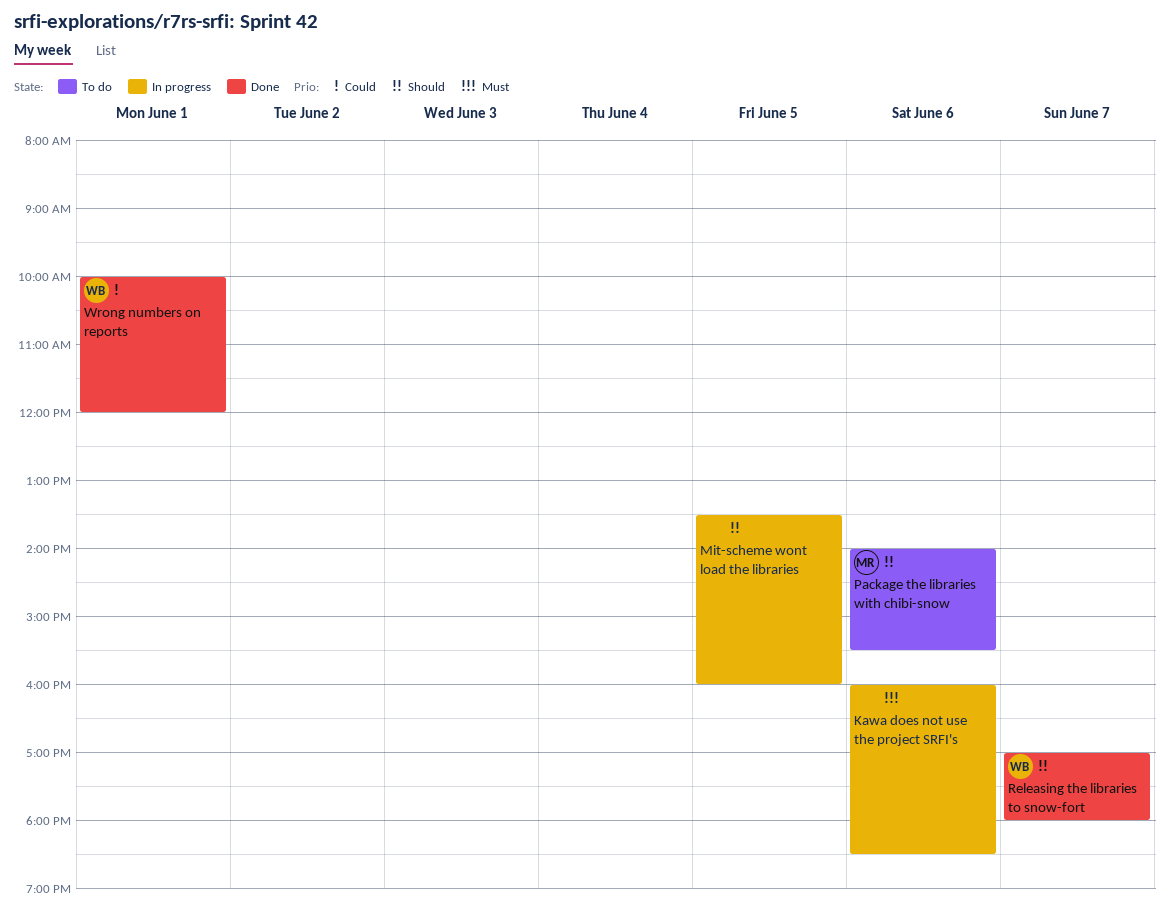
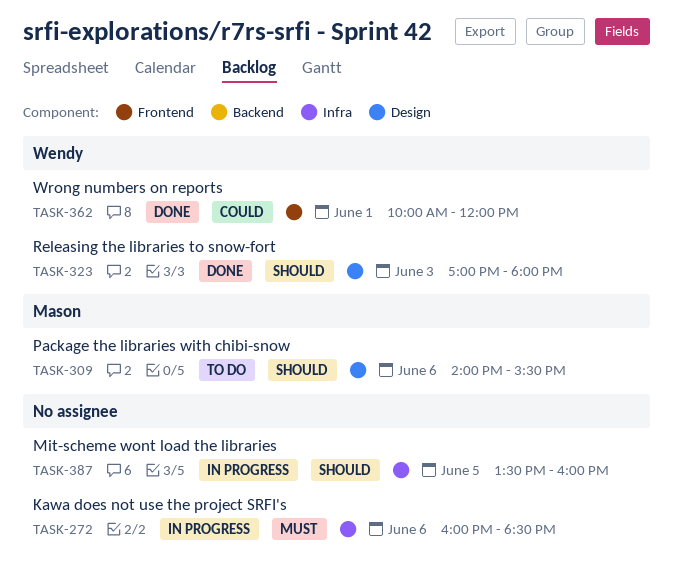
Releasing the libraries to snow-fort, day: Jun 7 -> Jun 3

